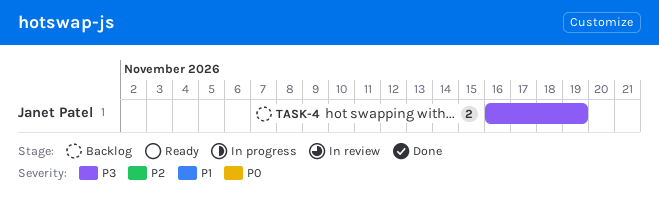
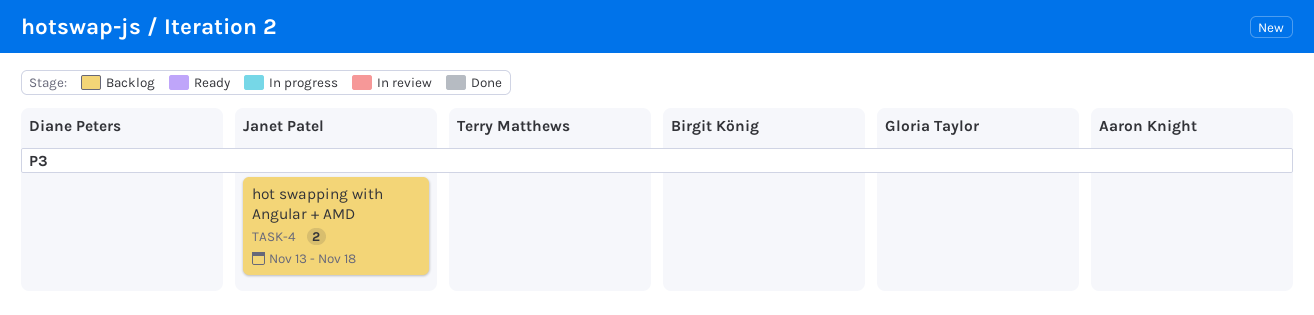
TASK-4, start: Nov 16 -> Nov 13
TASK-4, due: Nov 19 -> Nov 18

